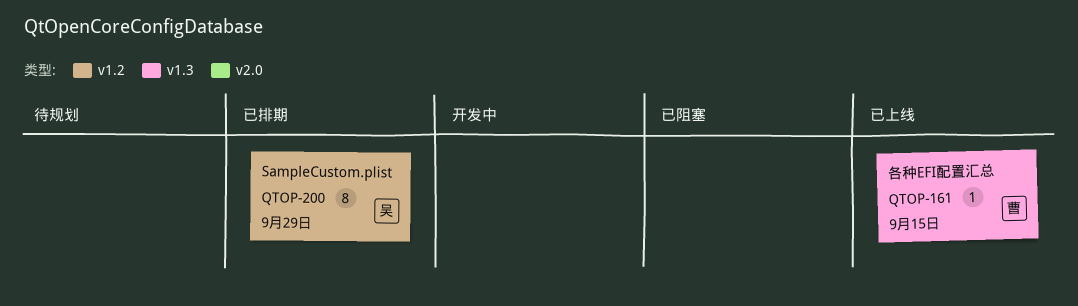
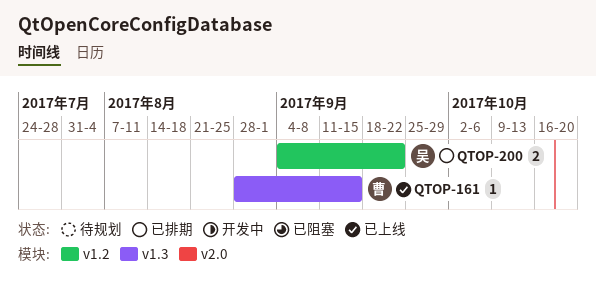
QTOP-200, estimate: 8 -> 2
QTOP-200, due: Sep 29 -> Sep 22

